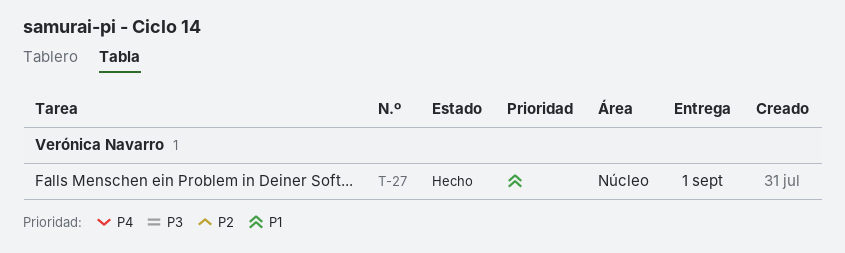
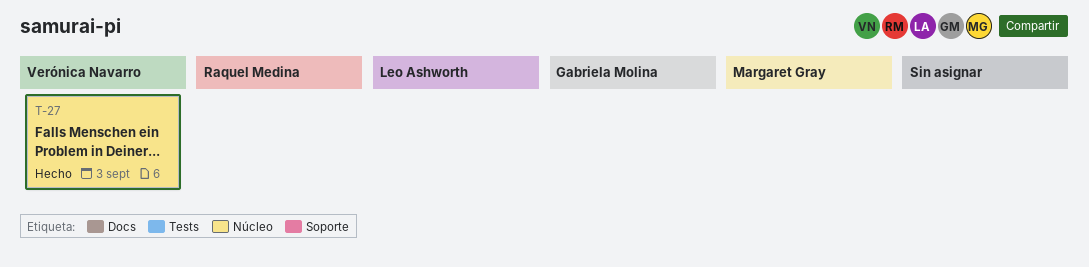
T-27, due: Sep 1 -> Sep 3

